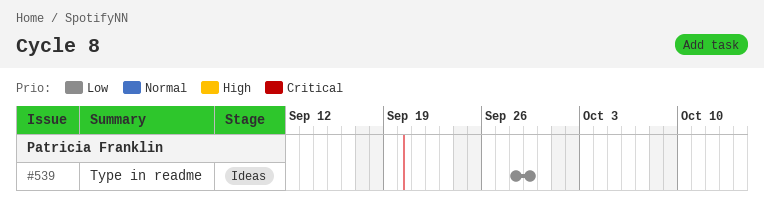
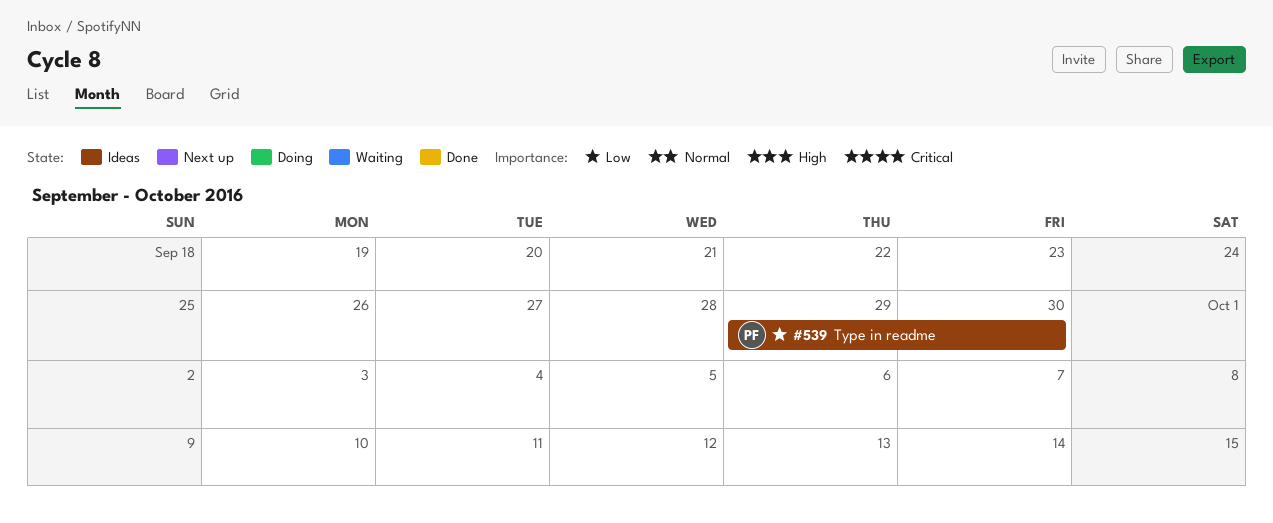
#539, start: Sep 28 -> Sep 29
#539, due: Sep 29 -> Sep 30

